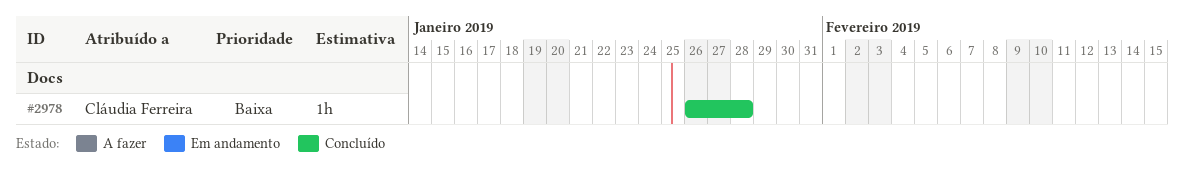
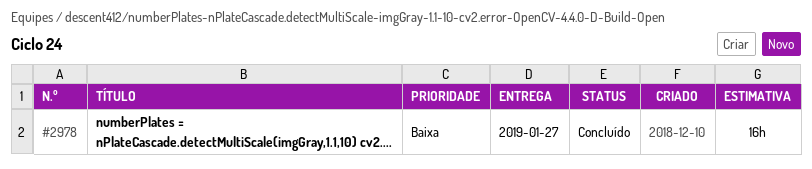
#2978, estimate: 1h -> 16h
#2978, due: Jan 28 -> Jan 27

